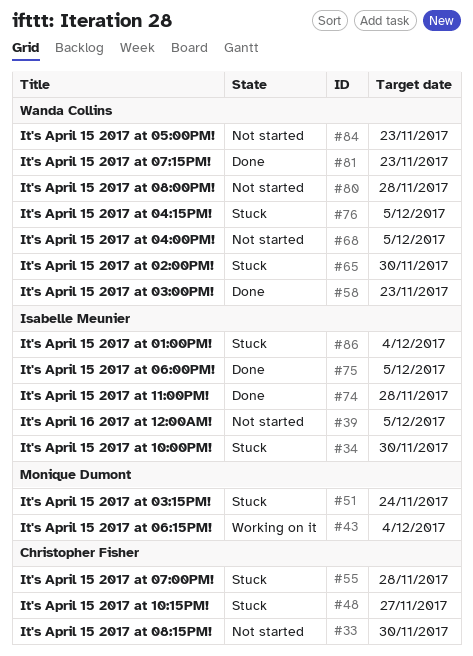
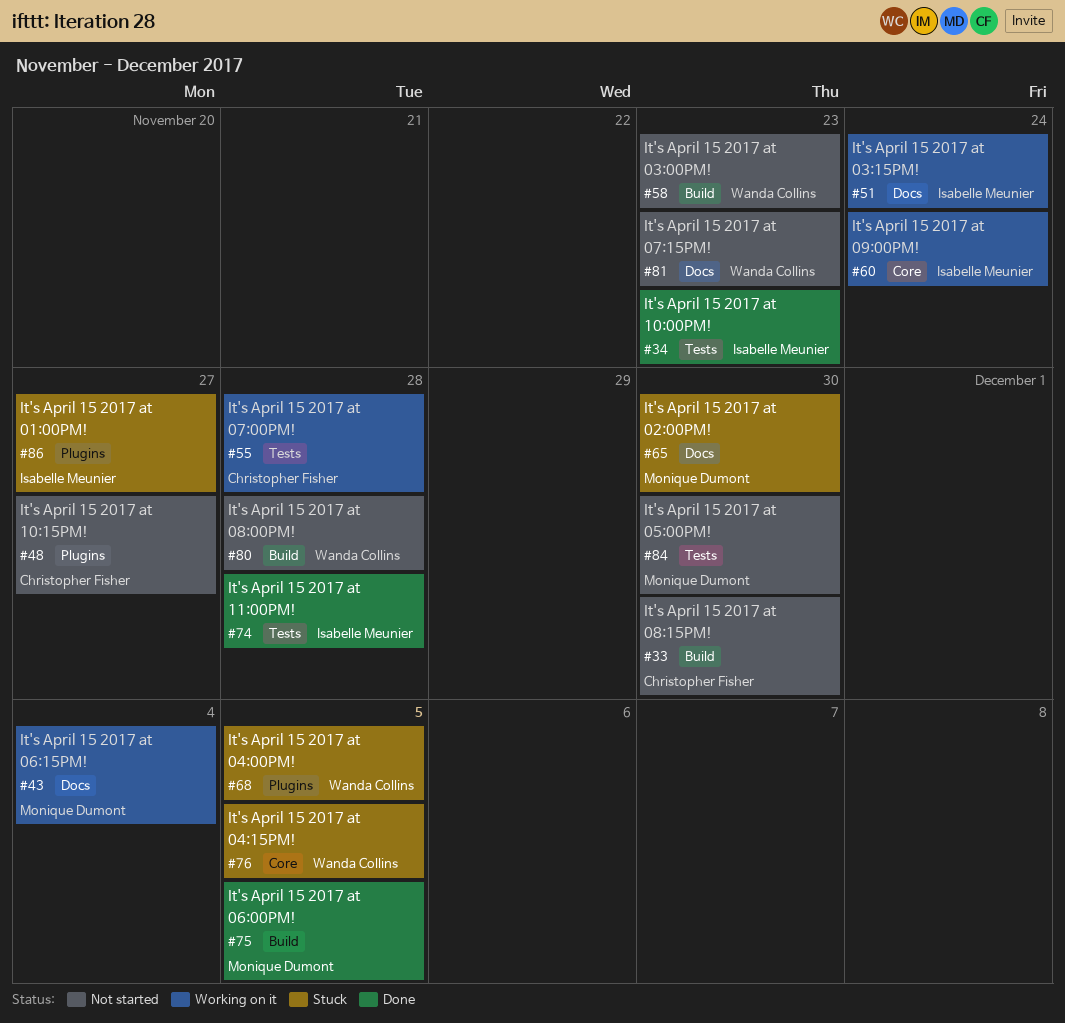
#34, status: Stuck -> Done
#34, due: Nov 30 -> Nov 23
#39: present -> none
#48, status: Stuck -> Not started
#51, status: Stuck -> Working on it
#51, owner: Monique Dumont -> Isabelle Meunier
#55, status: Stuck -> Working on it
#58, status: Done -> Not started
#60: none -> present
#65, owner: Wanda Collins -> Monique Dumont
#68, status: Not started -> Stuck
#75, owner: Isabelle Meunier -> Monique Dumont
#81, status: Done -> Not started
#84, owner: Wanda Collins -> Monique Dumont
#84, due: Nov 23 -> Nov 30
#86, due: Dec 4 -> Nov 27

